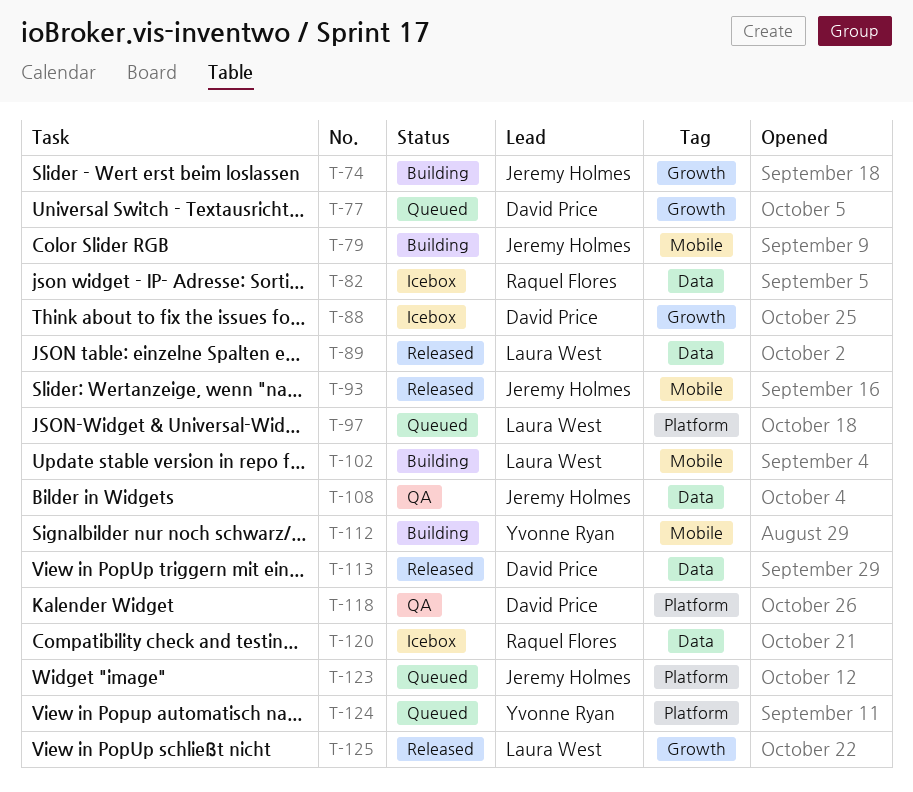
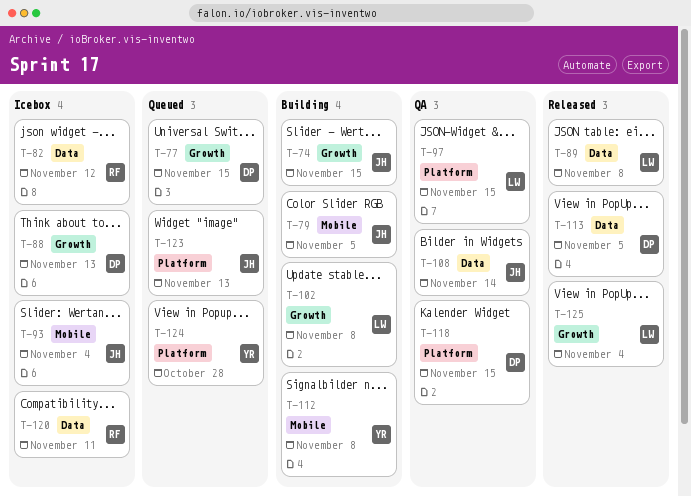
T-93, status: Released -> Icebox
T-97, status: Queued -> QA
T-102, label: Mobile -> Growth

